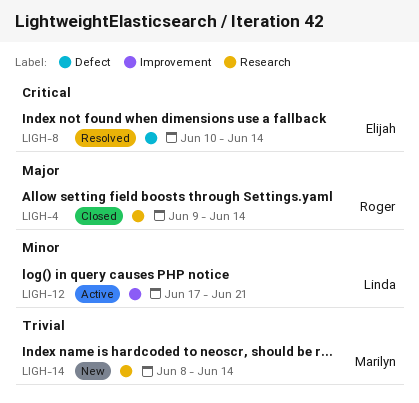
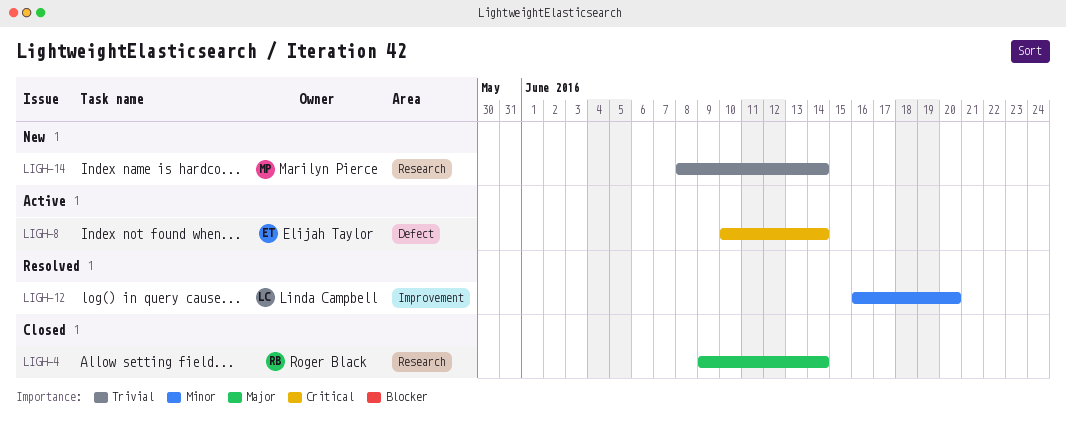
LIGH-8, status: Resolved -> Active
LIGH-12, status: Active -> Resolved
LIGH-12, start: Jun 17 -> Jun 16
LIGH-12, due: Jun 21 -> Jun 20

